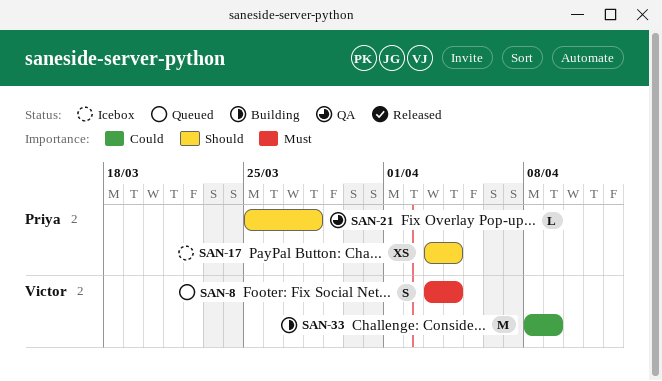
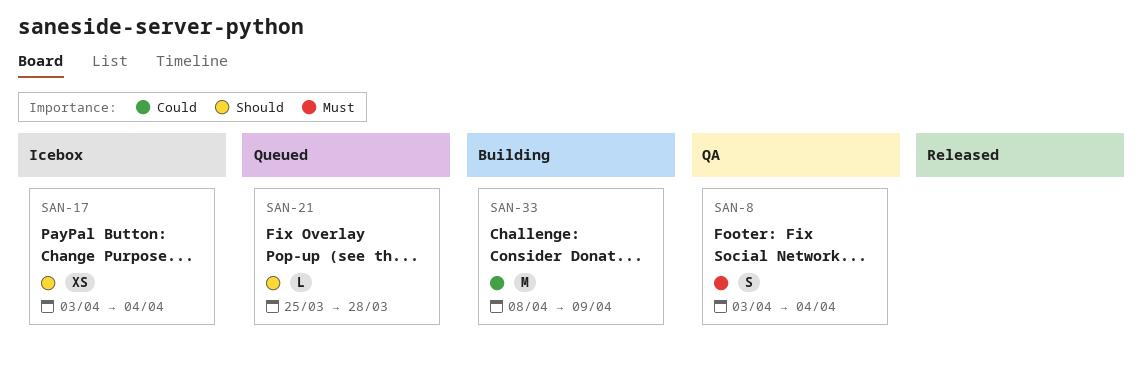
SAN-8, status: Queued -> QA
SAN-21, status: QA -> Queued

